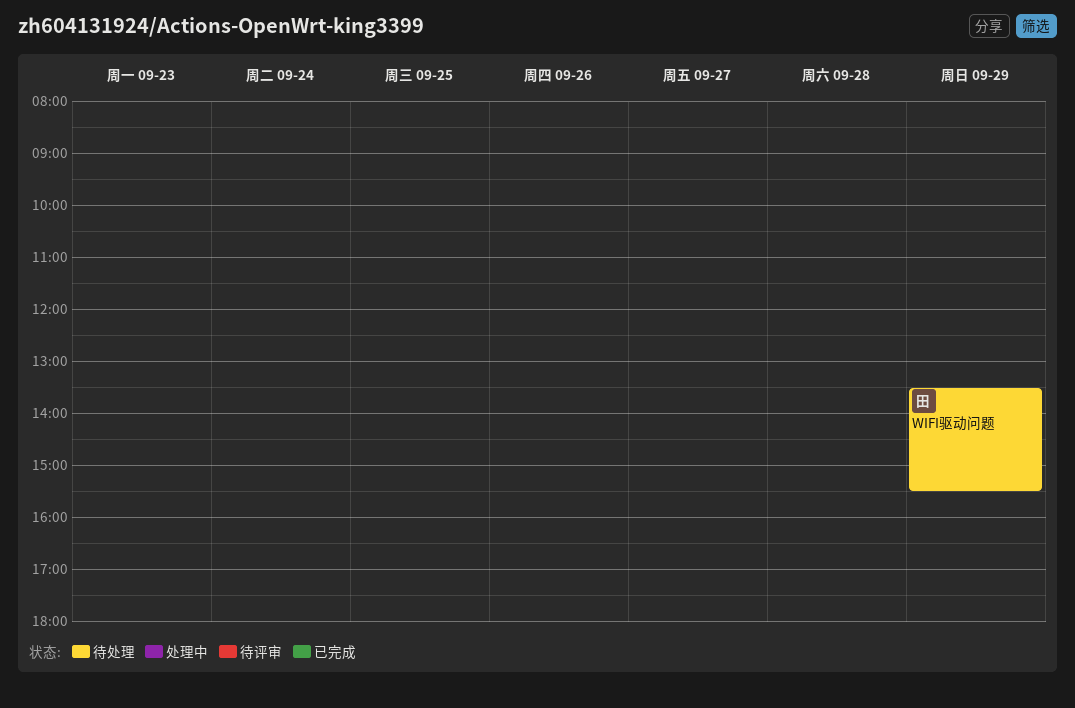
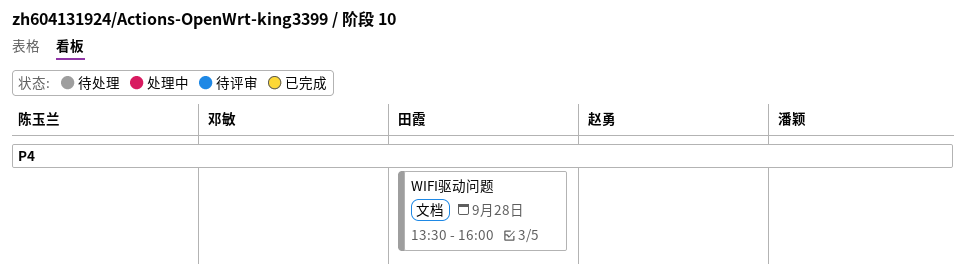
WIFI驱动问题, day: Sep 29 -> Sep 28
WIFI驱动问题, ends: 15:30 -> 16:00

